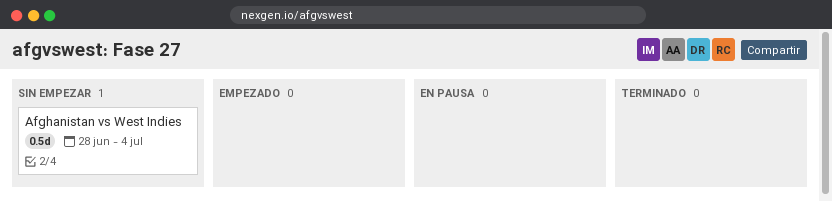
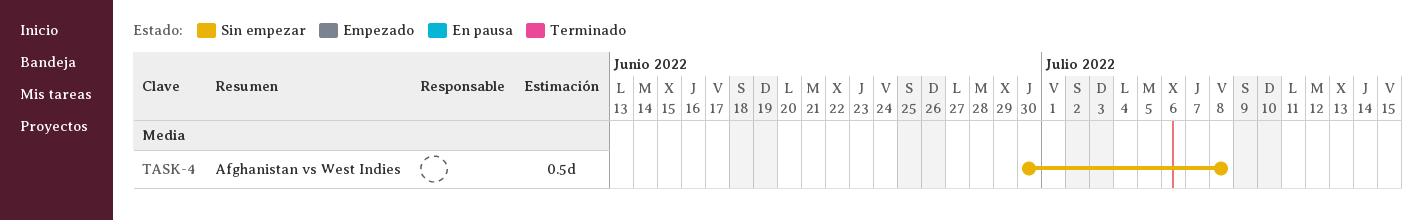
Afghanistan vs West Indies, start: Jun 28 -> Jun 30
Afghanistan vs West Indies, due: Jul 4 -> Jul 8

